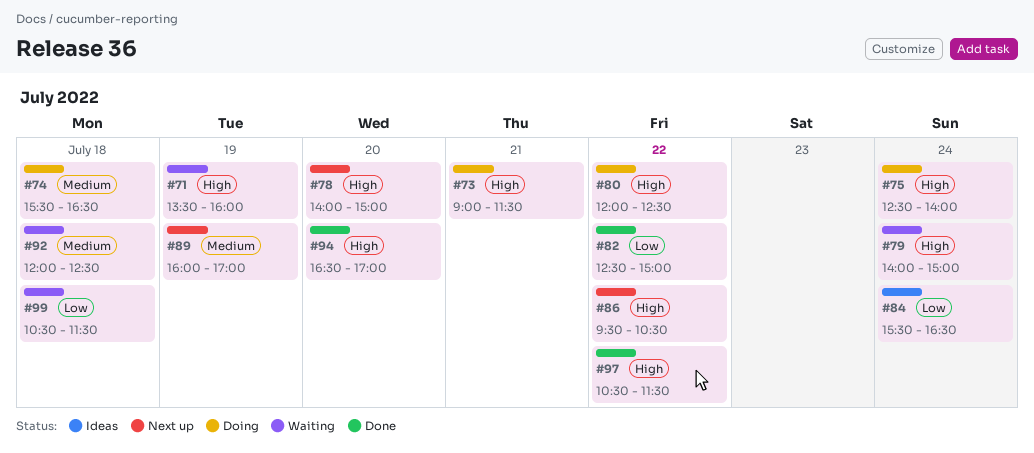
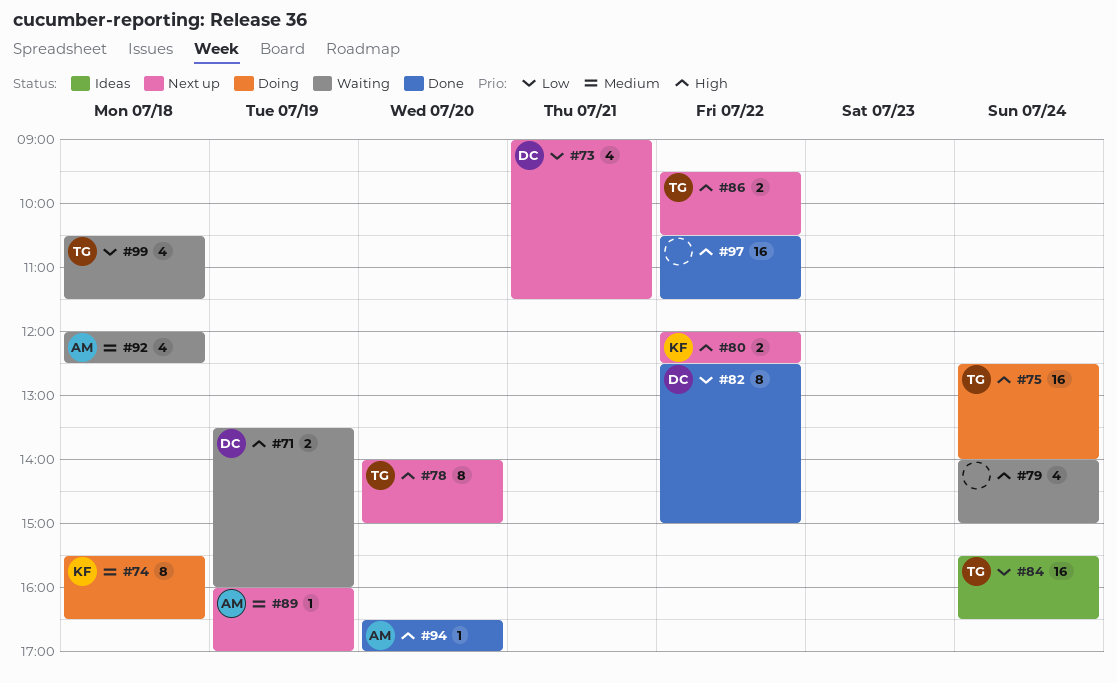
#73, status: Doing -> Next up
#73, priority: High -> Low
#80, status: Doing -> Next up

